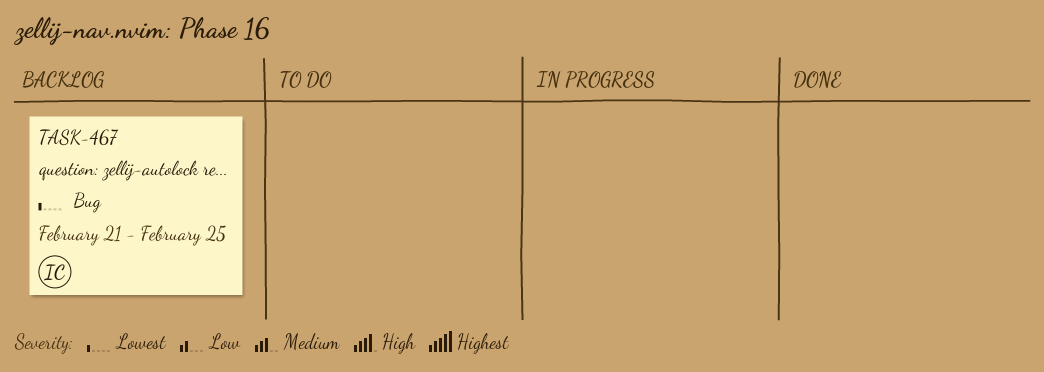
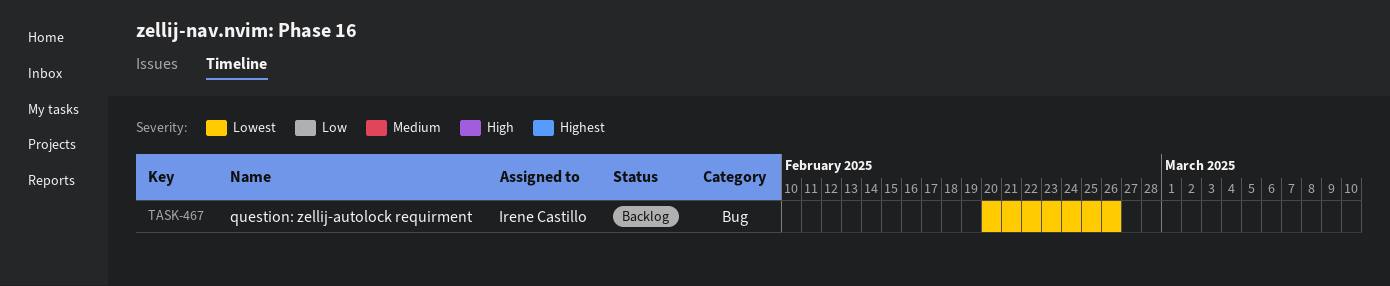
TASK-467, start: Feb 21 -> Feb 20
TASK-467, due: Feb 25 -> Feb 26

